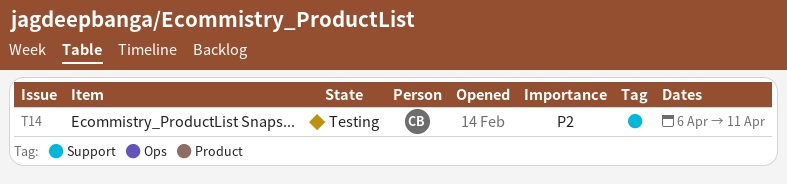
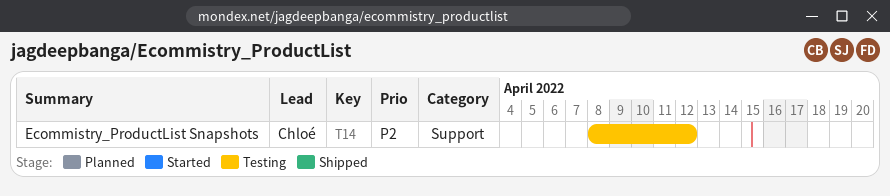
T14, start: Apr 6 -> Apr 8
T14, due: Apr 11 -> Apr 12

